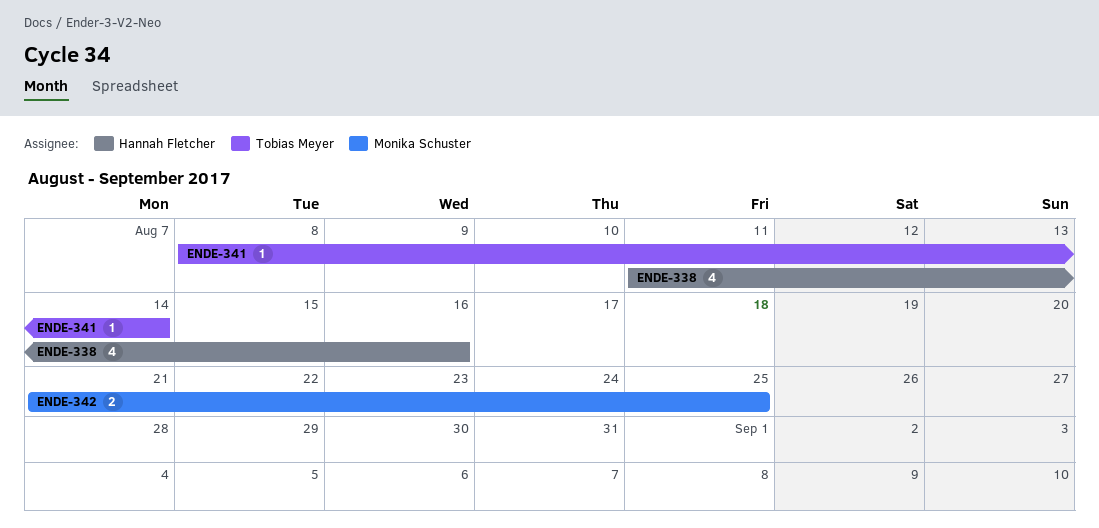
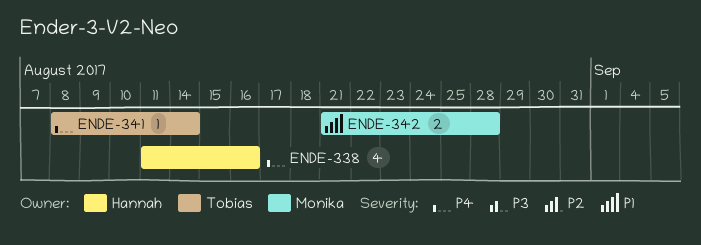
ENDE-342, due: Aug 25 -> Aug 28

